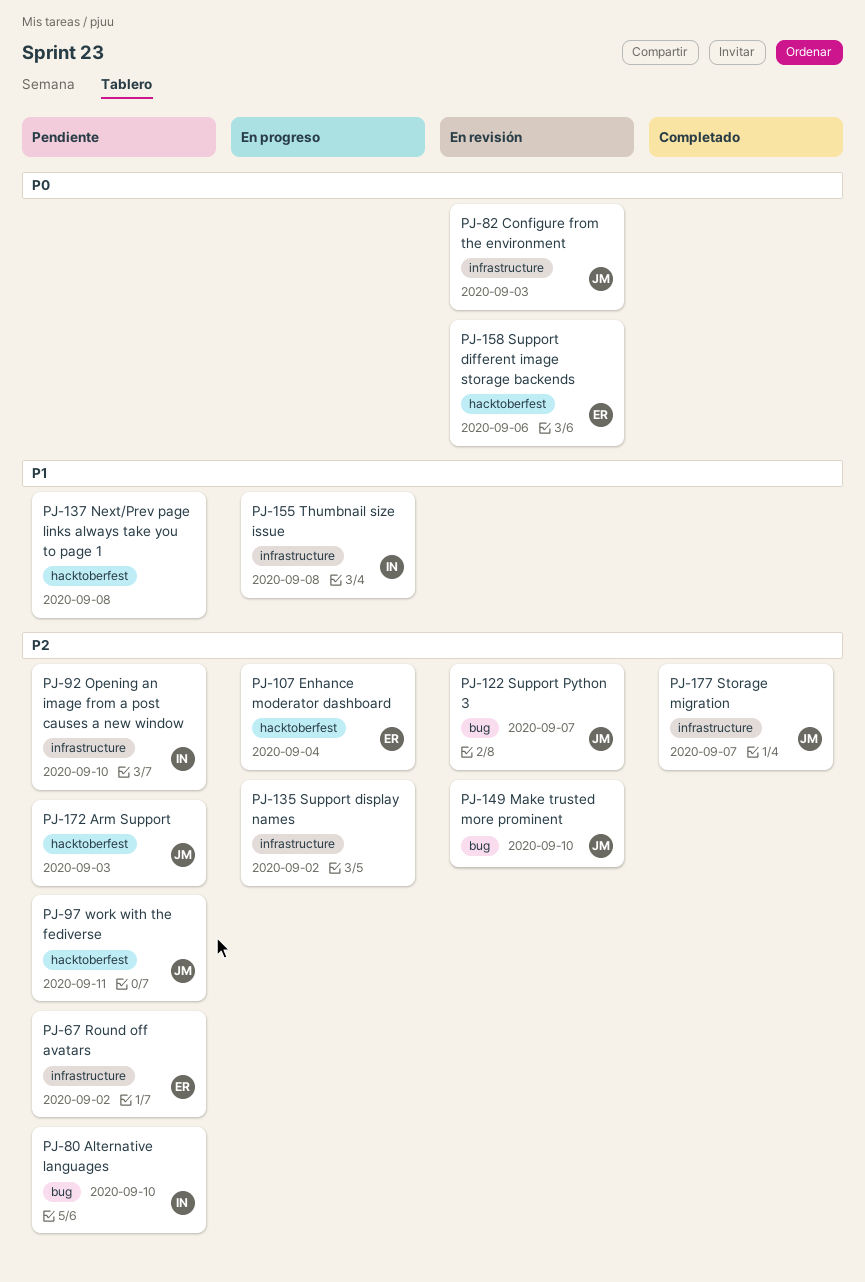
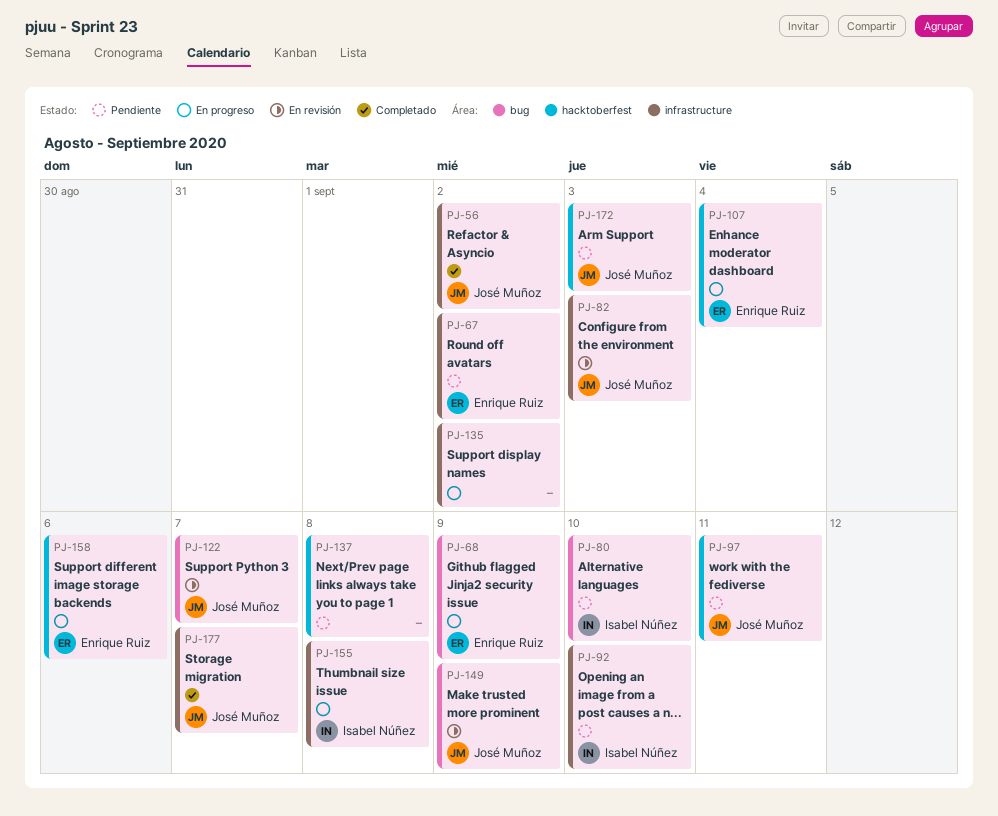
PJ-56: none -> present
PJ-68: none -> present
PJ-149, due: Sep 10 -> Sep 9
PJ-158, status: En revisión -> En progreso

